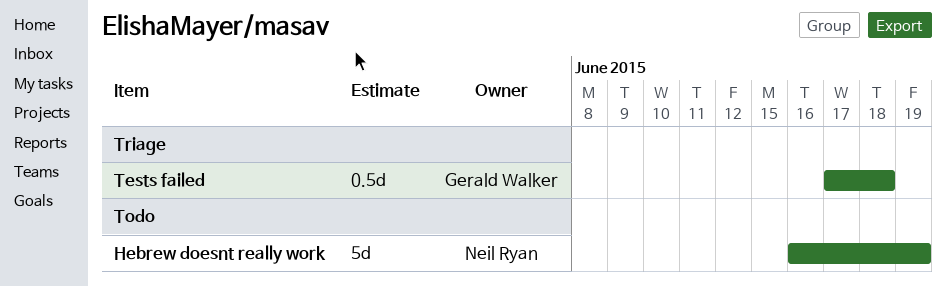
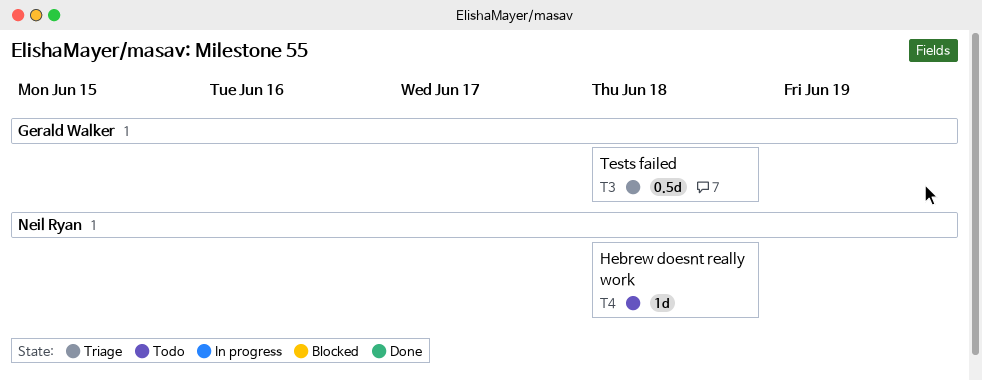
Hebrew doesnt really work, estimate: 5d -> 1d
Hebrew doesnt really work, due: Jun 19 -> Jun 18

